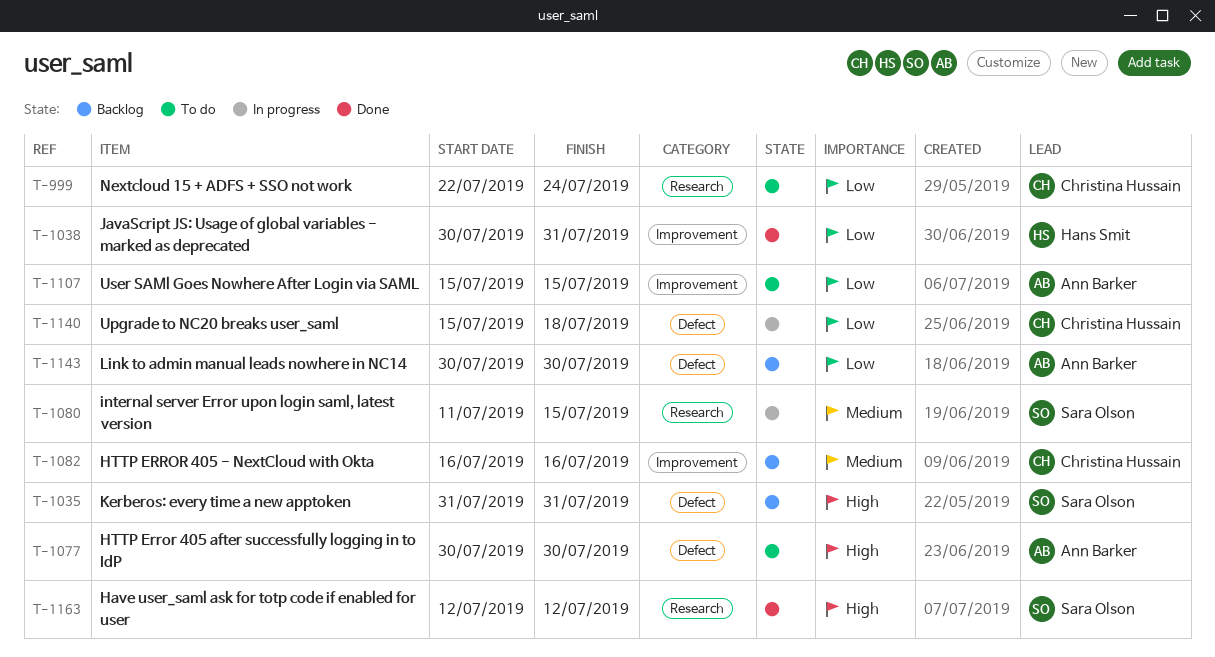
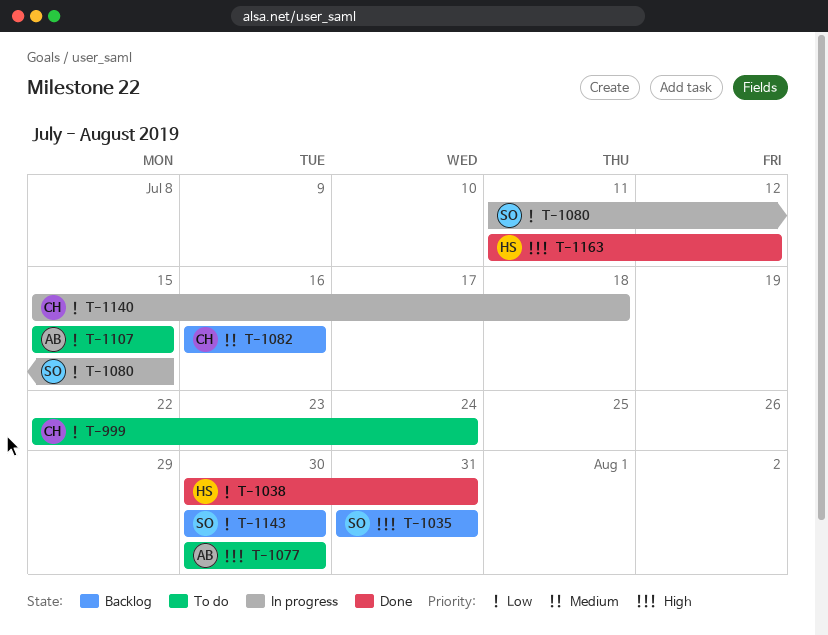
T-1080, priority: Medium -> Low
T-1143, owner: Ann Barker -> Sara Olson
T-1163, owner: Sara Olson -> Hans Smit
T-1163, start: Jul 12 -> Jul 11

